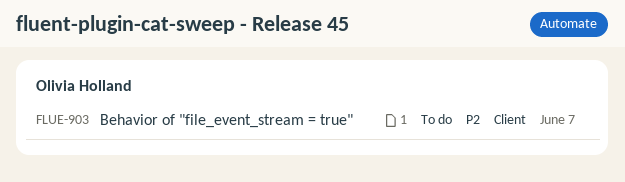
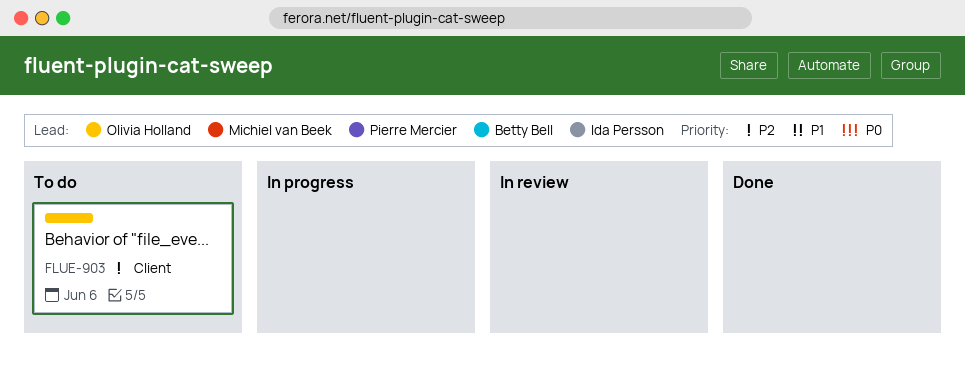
FLUE-903, due: Jun 7 -> Jun 6

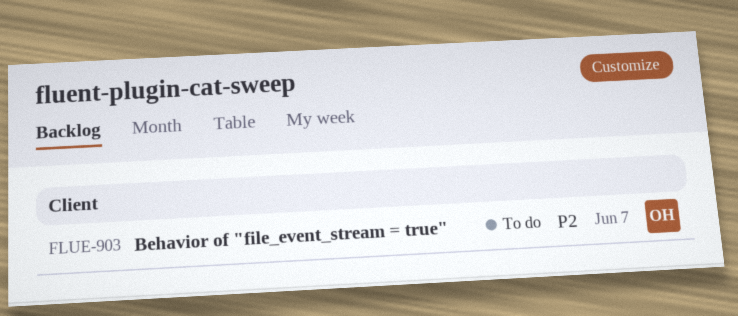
FLUE-903, due: Jun 6 -> Jun 7

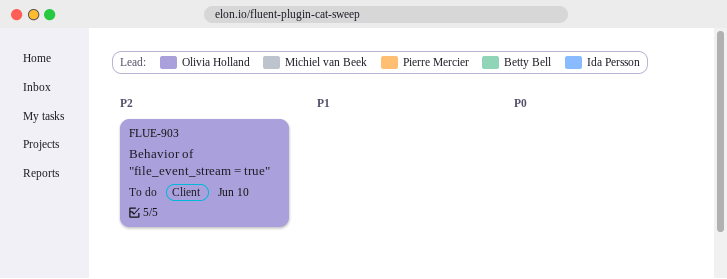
FLUE-903, due: Jun 7 -> Jun 10

